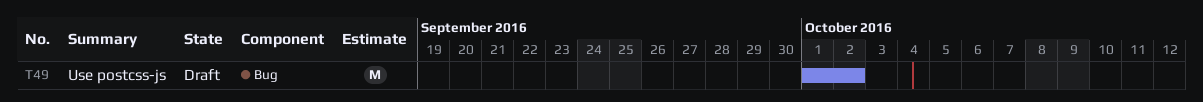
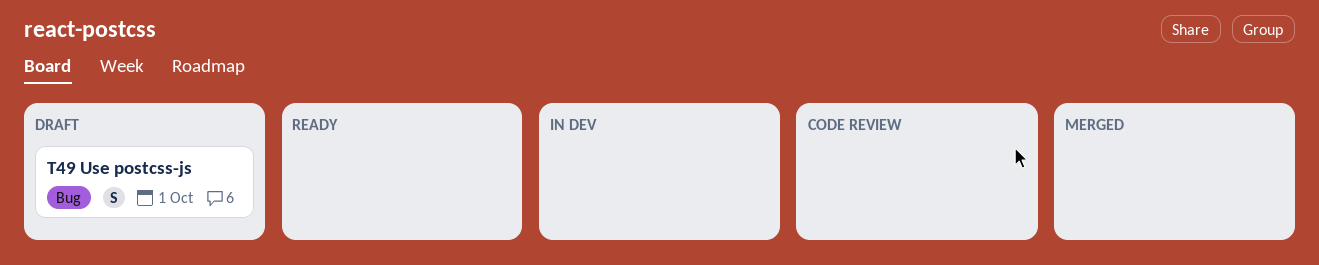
T49, estimate: M -> S
T49, due: Oct 2 -> Oct 1

